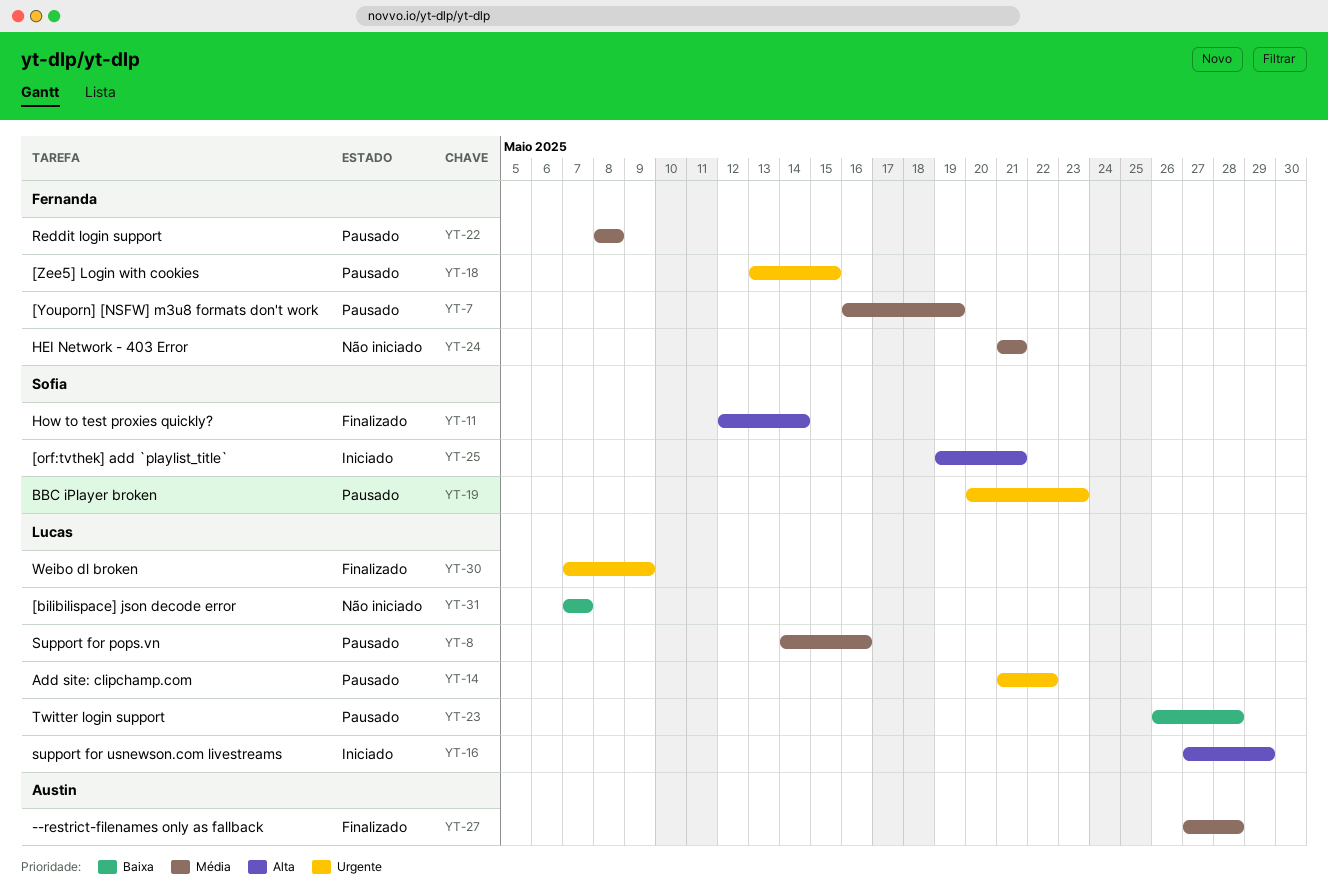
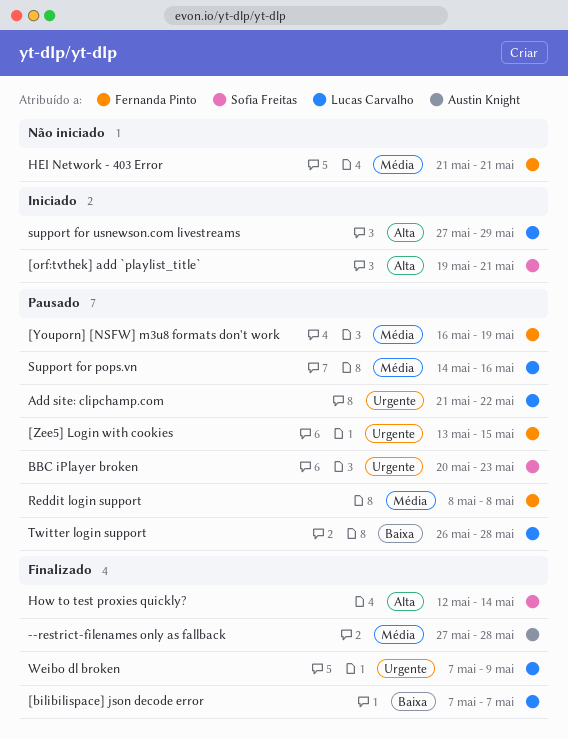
[bilibilispace] json decode error, status: Não iniciado -> Finalizado

